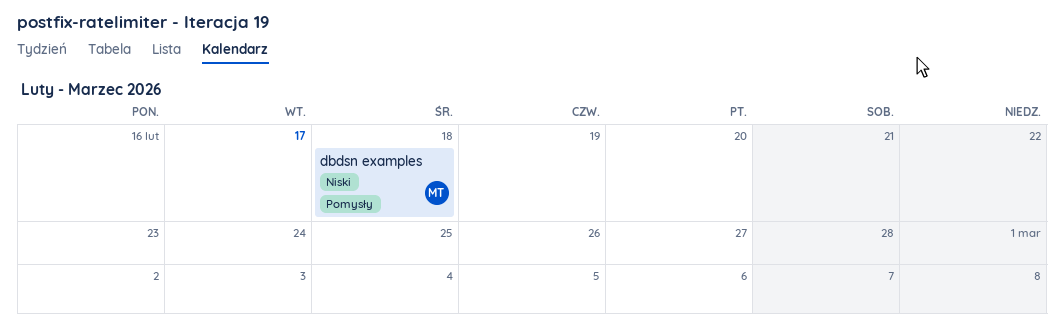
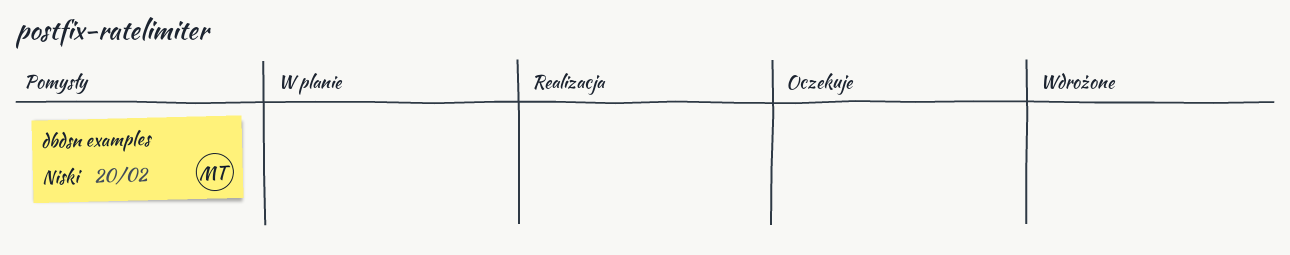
dbdsn examples, due: Feb 18 -> Feb 20

